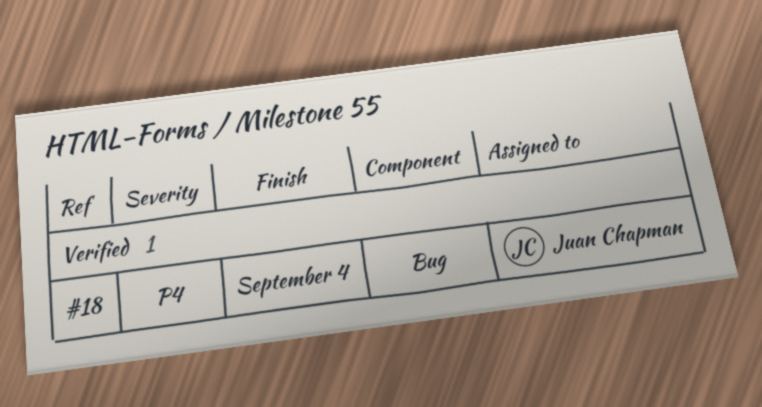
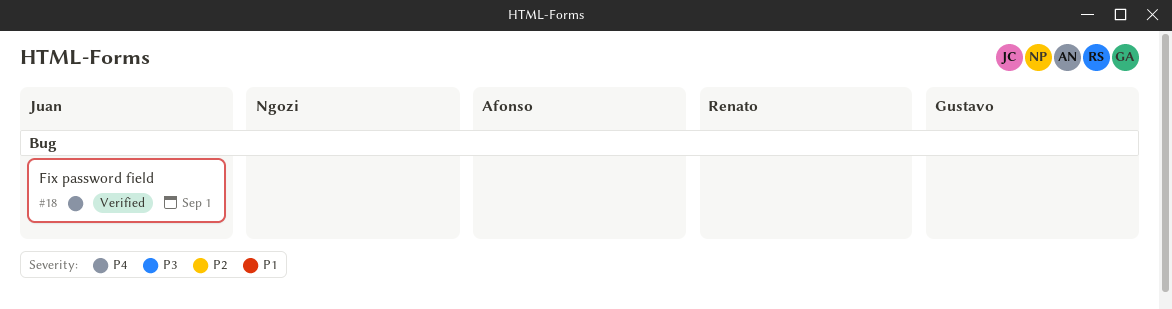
#18, due: Sep 4 -> Sep 1

